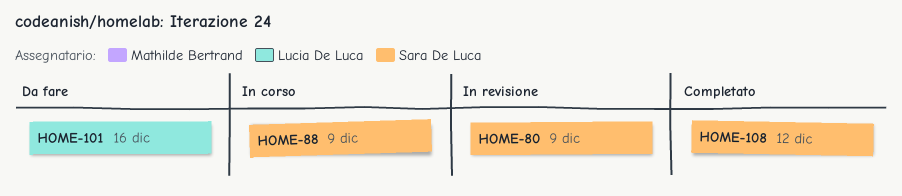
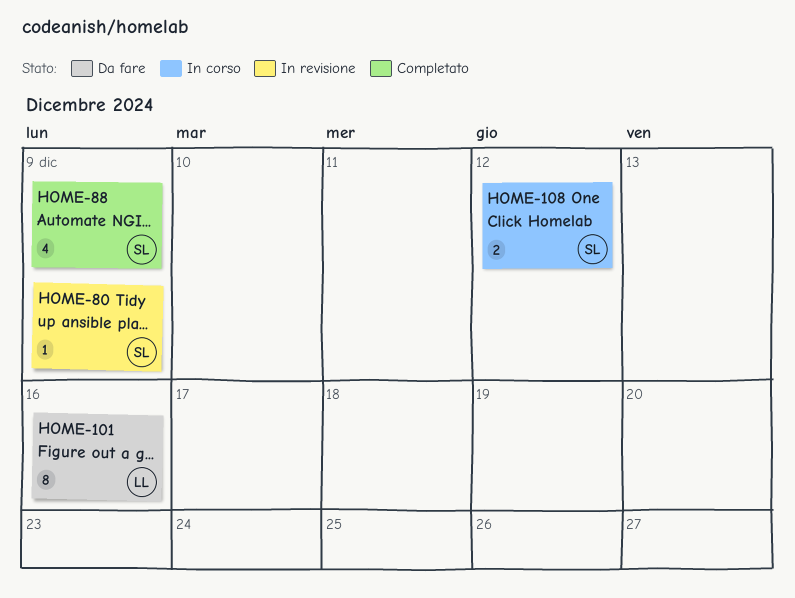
HOME-88, status: In corso -> Completato
HOME-108, status: Completato -> In corso

